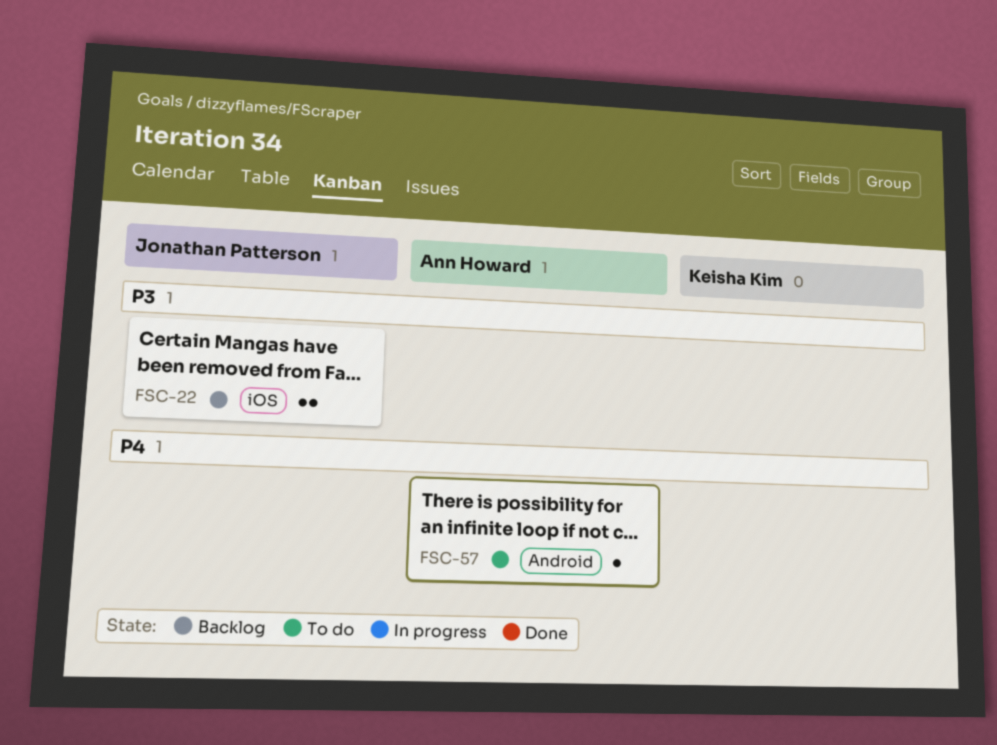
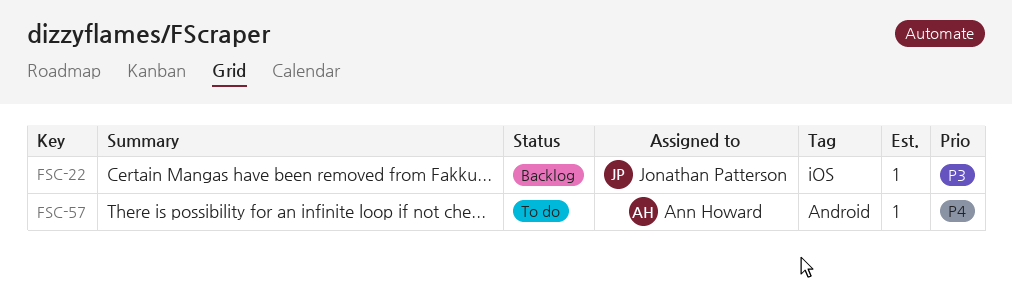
FSC-22, estimate: 2 -> 1

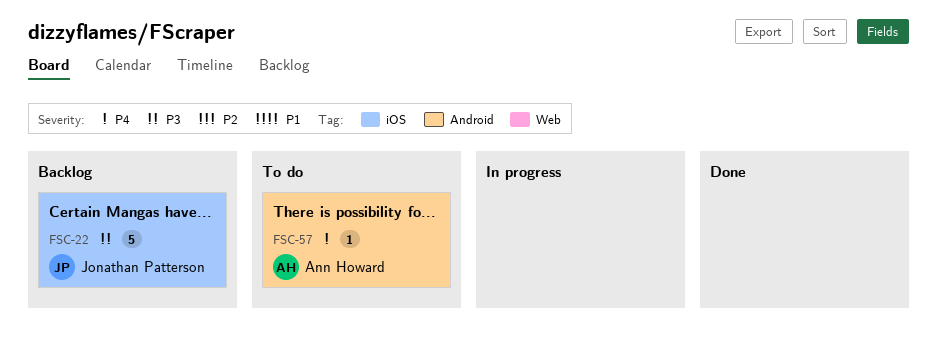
FSC-22, estimate: 1 -> 5

